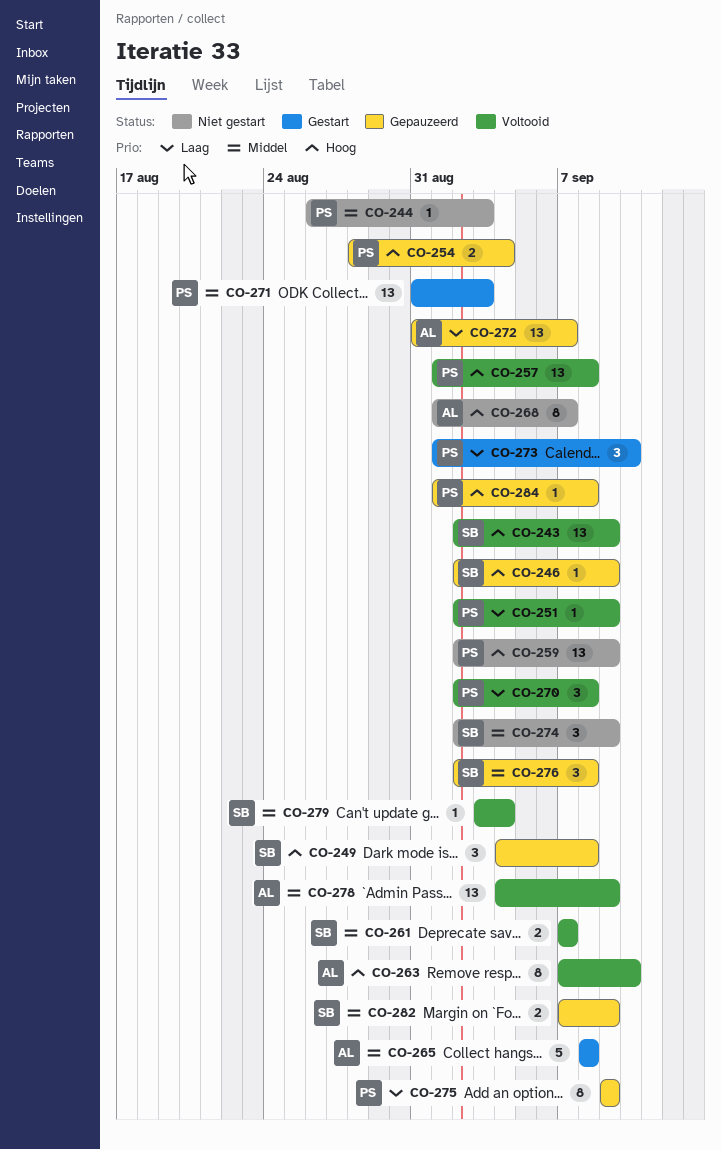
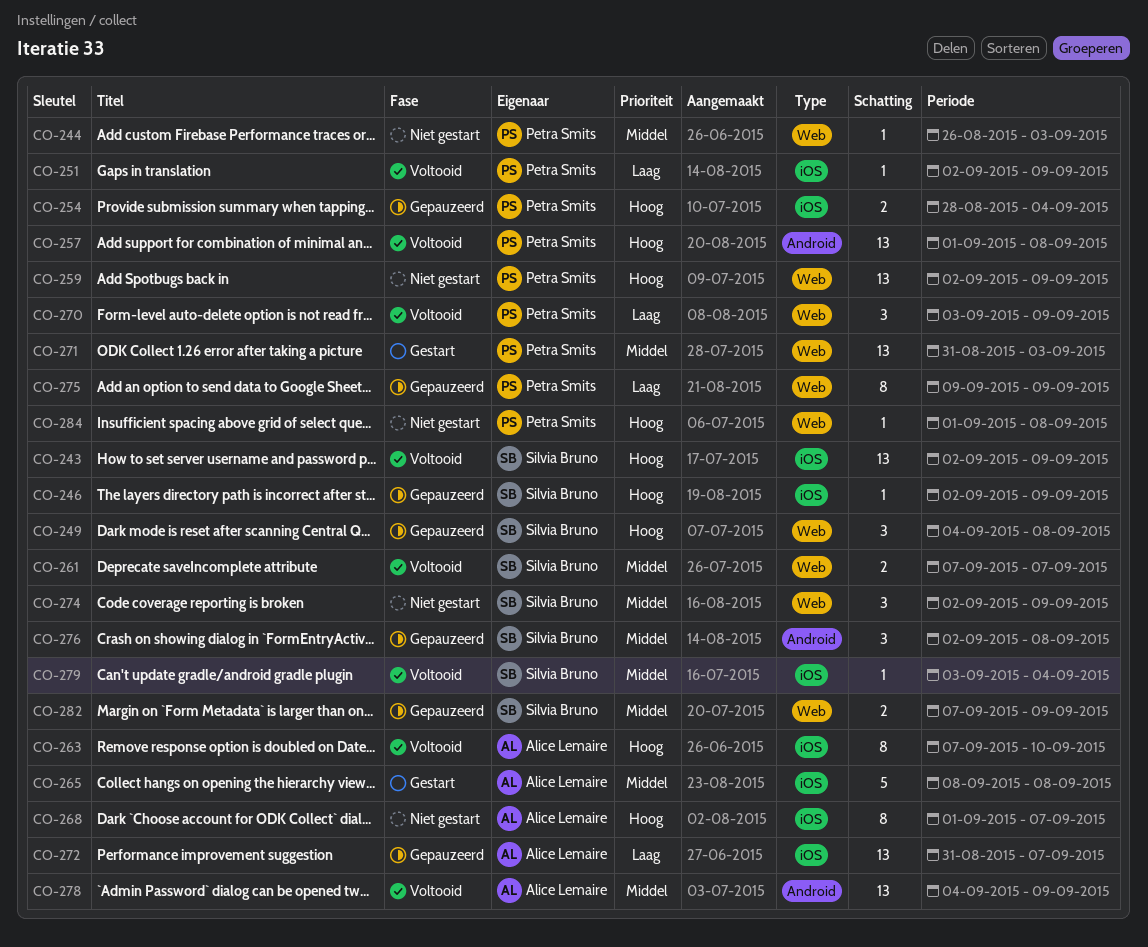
CO-270, start: Sep 2 -> Sep 3
CO-270, due: Sep 8 -> Sep 9
CO-273: present -> none
CO-284, status: Gepauzeerd -> Niet gestart

